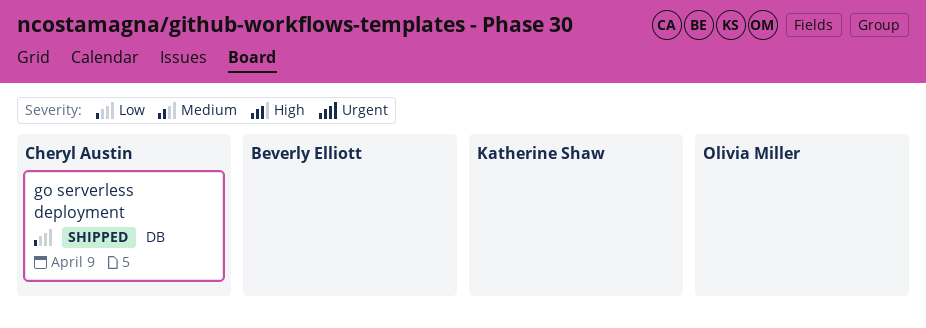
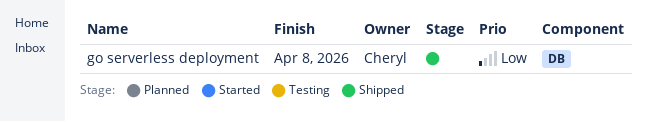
go serverless deployment, due: Apr 9 -> Apr 8

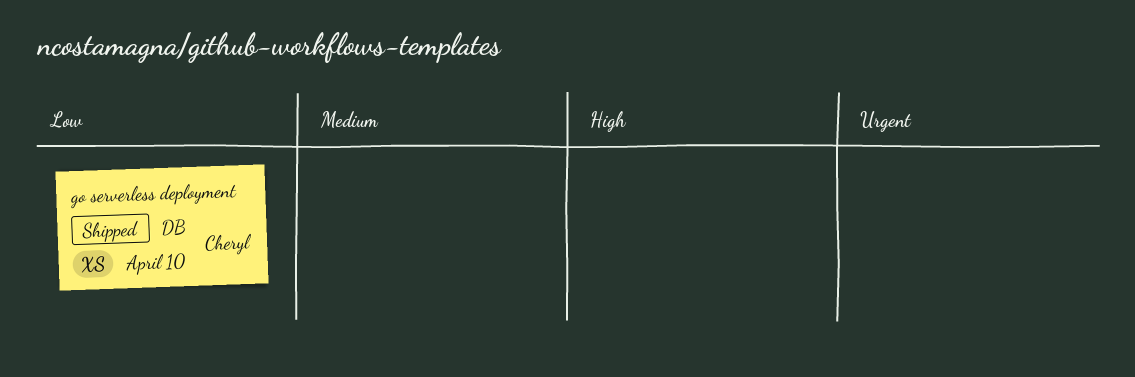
go serverless deployment, due: Apr 8 -> Apr 10

